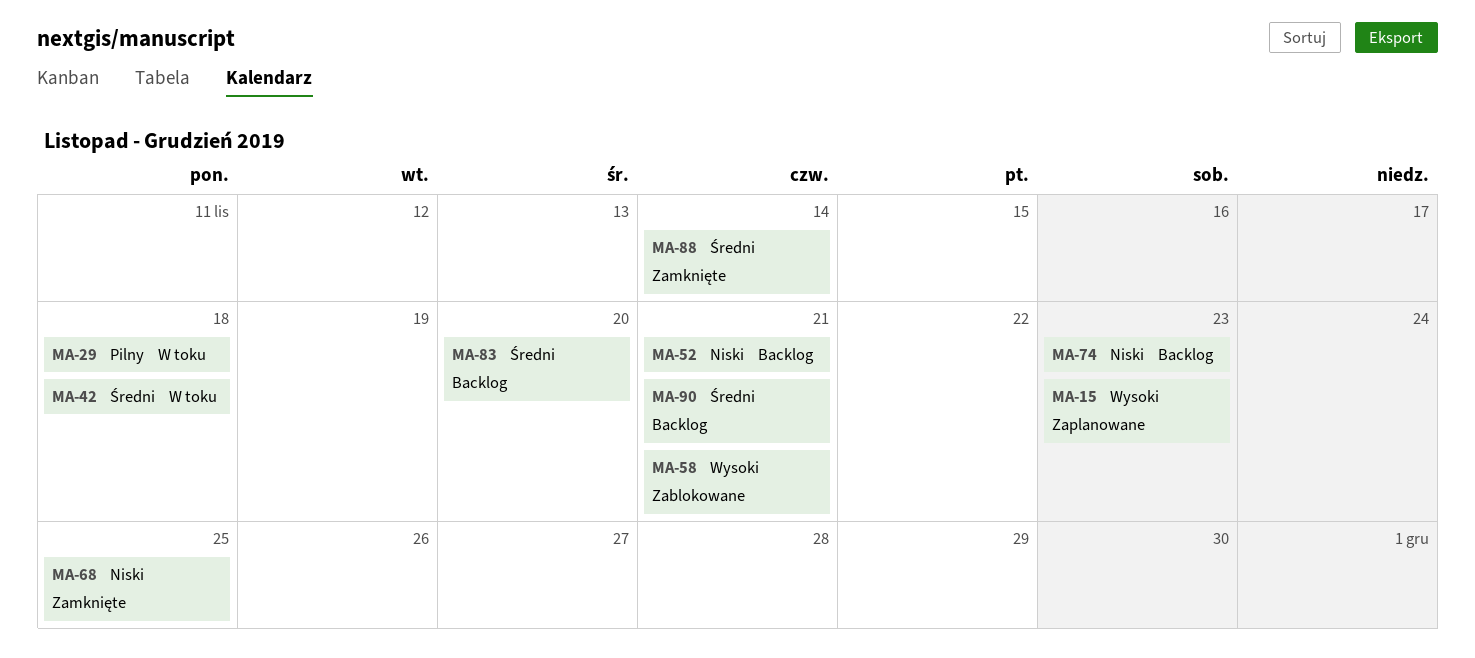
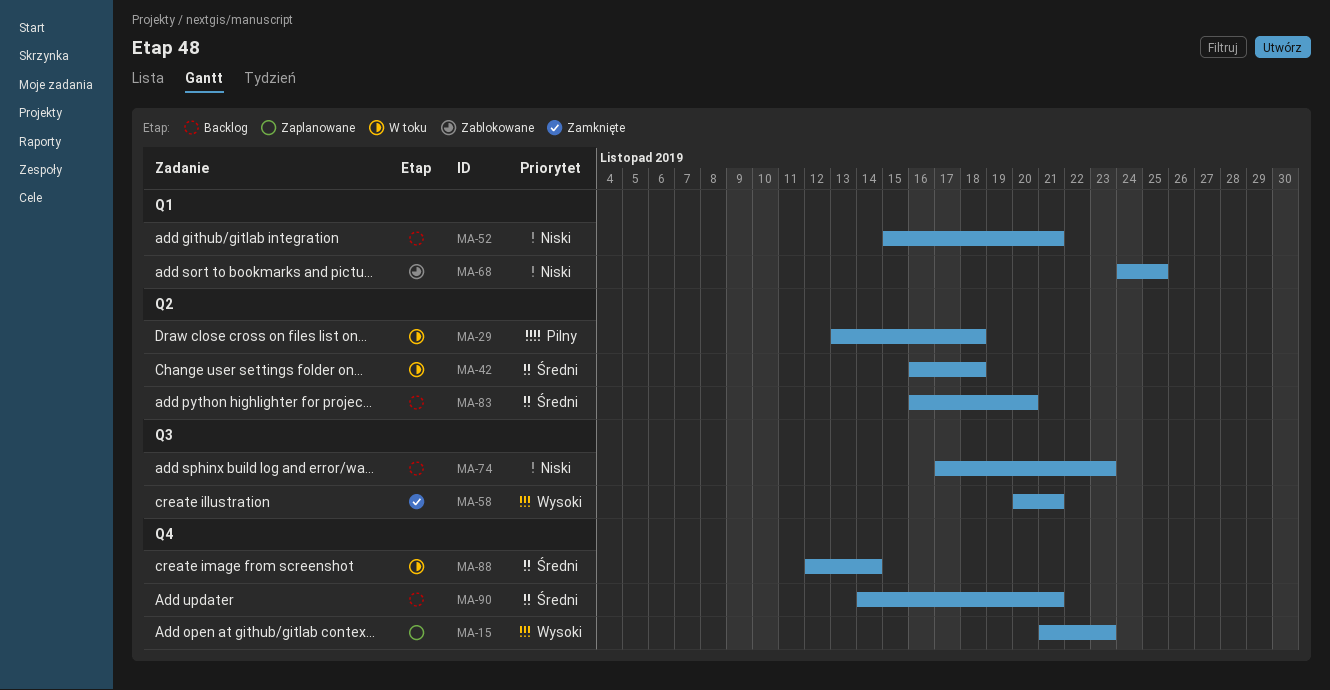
MA-58, status: Zablokowane -> Zamknięte
MA-68, status: Zamknięte -> Zablokowane
MA-88, status: Zamknięte -> W toku

